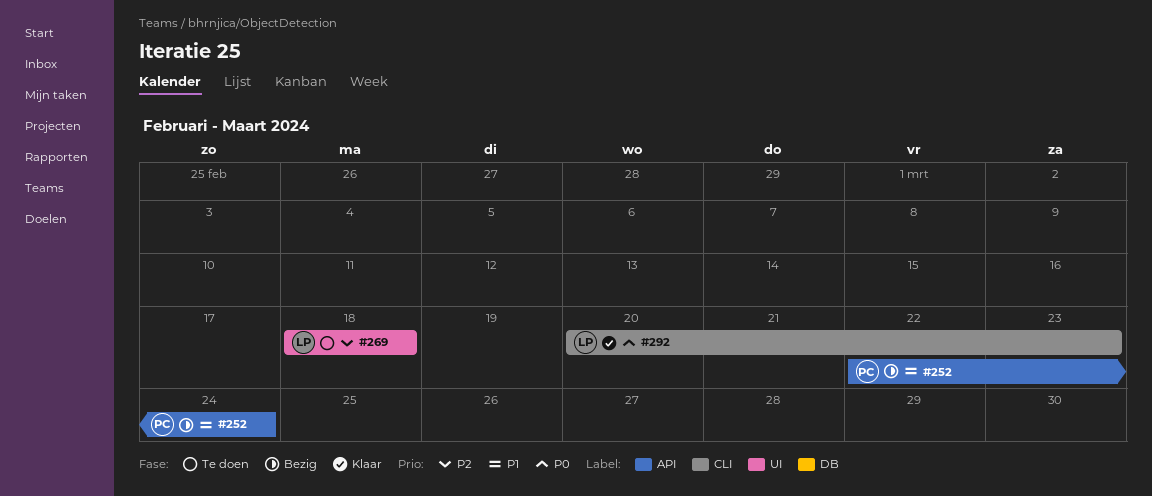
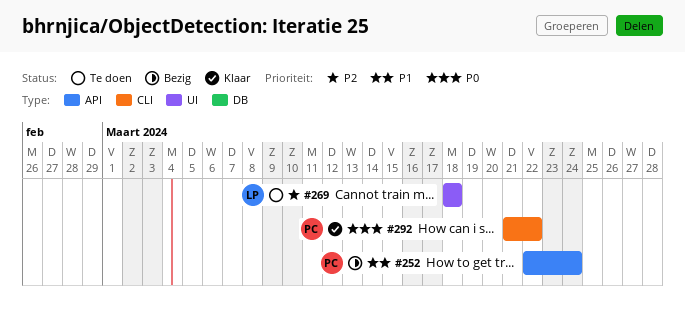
#292, owner: LP -> PC
#292, start: Mar 20 -> Mar 21
#292, due: Mar 23 -> Mar 22

